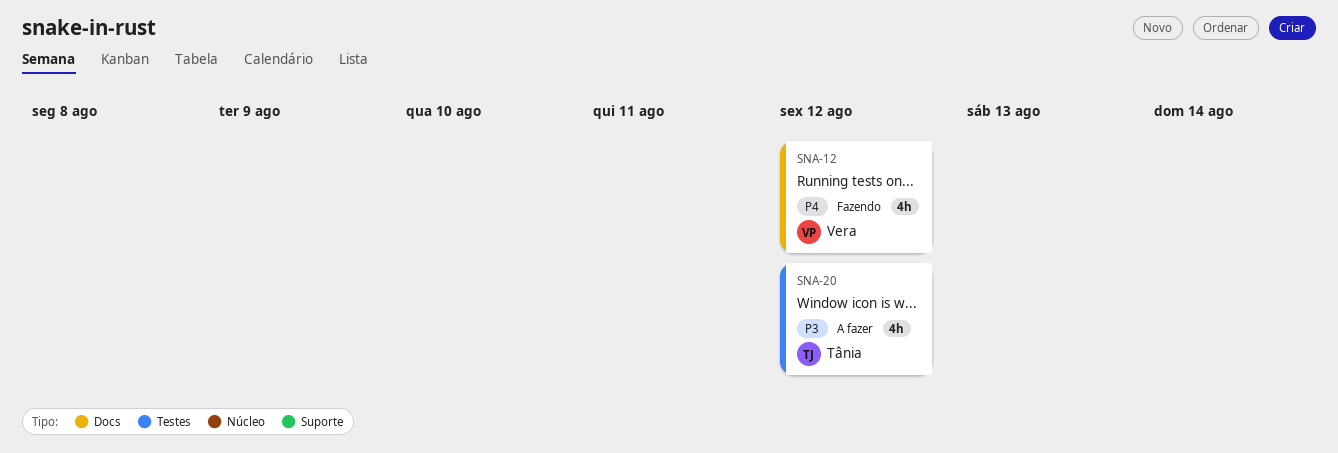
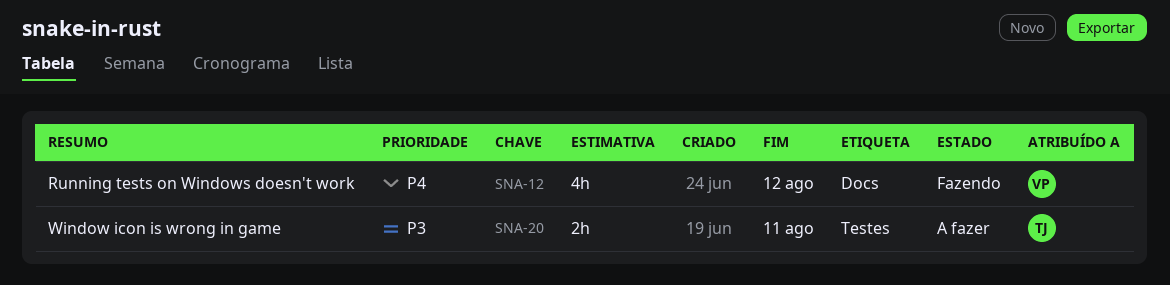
SNA-20, estimate: 4h -> 2h
SNA-20, due: Aug 12 -> Aug 11

